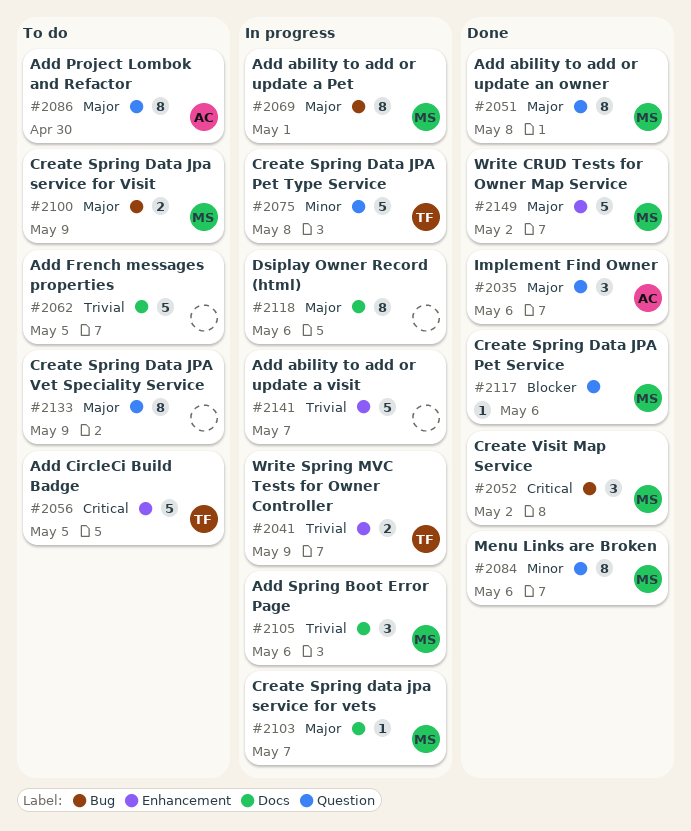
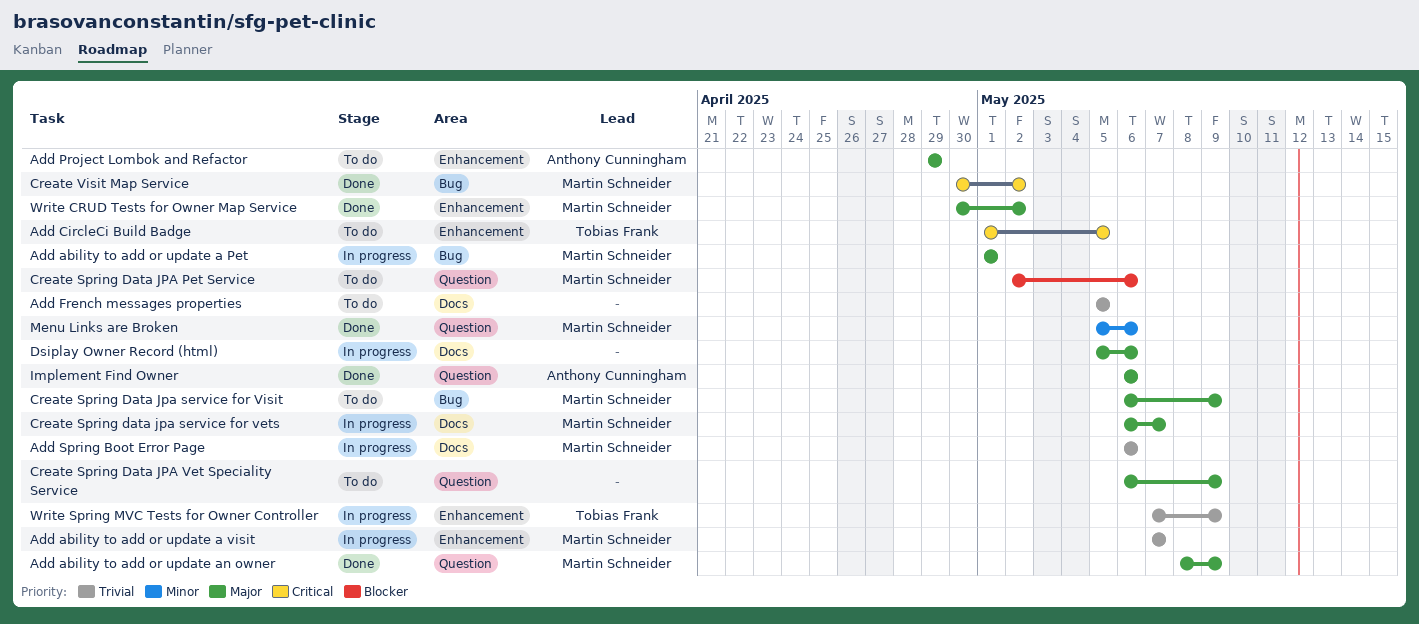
Add ability to add or update a visit, owner: none -> Martin Schneider
Add ability to add or update an owner, due: May 8 -> May 9
Add Project Lombok and Refactor, label: Question -> Enhancement
Add Project Lombok and Refactor, due: Apr 30 -> Apr 29
Create Spring Data JPA Pet Service, status: Done -> To do
Create Spring Data JPA Pet Type Service: present -> none

